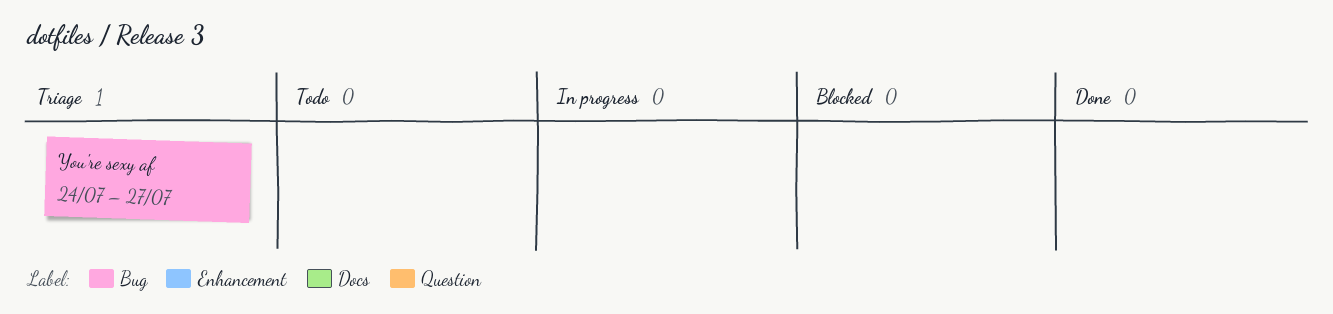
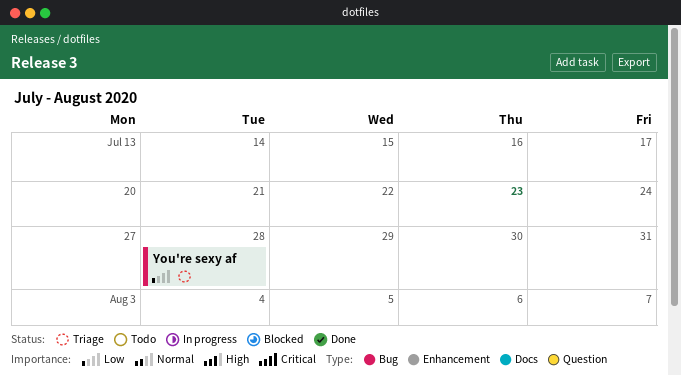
You're sexy af, due: Jul 27 -> Jul 28

